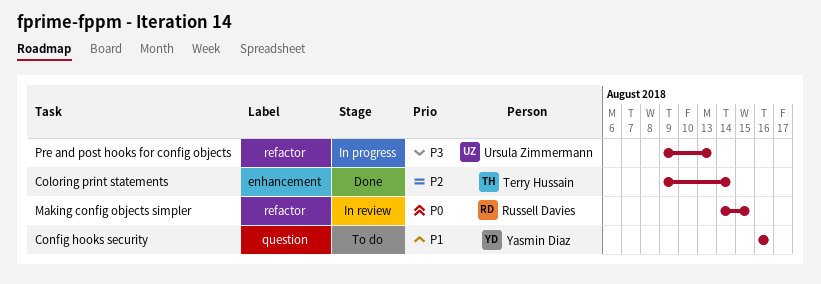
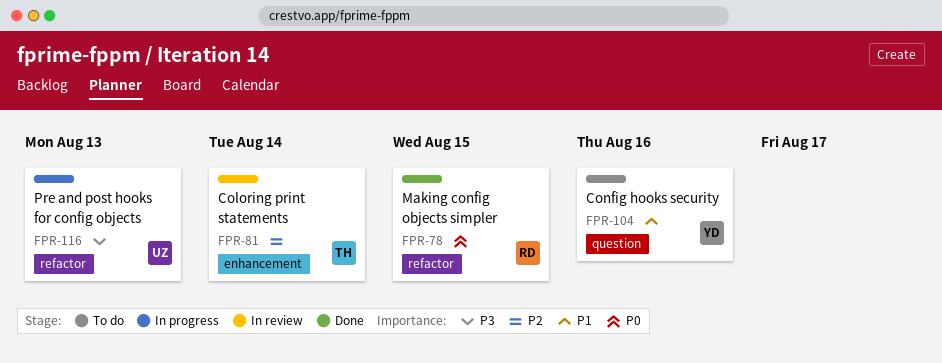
Coloring print statements, status: Done -> In review
Making config objects simpler, status: In review -> Done

